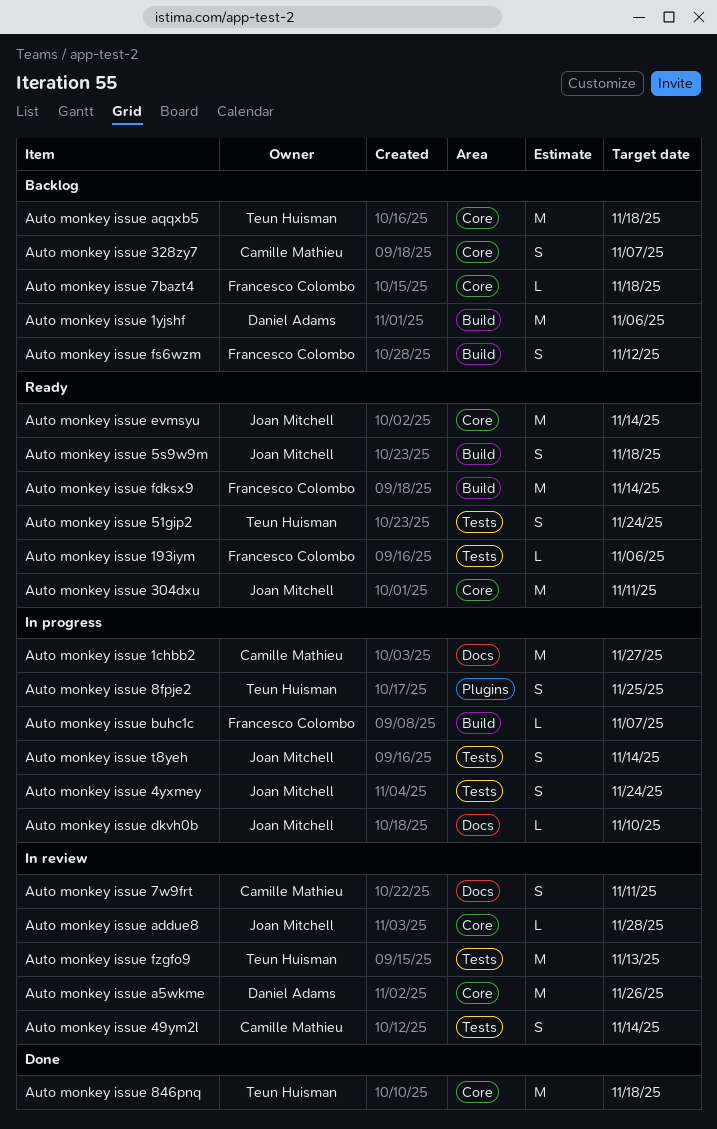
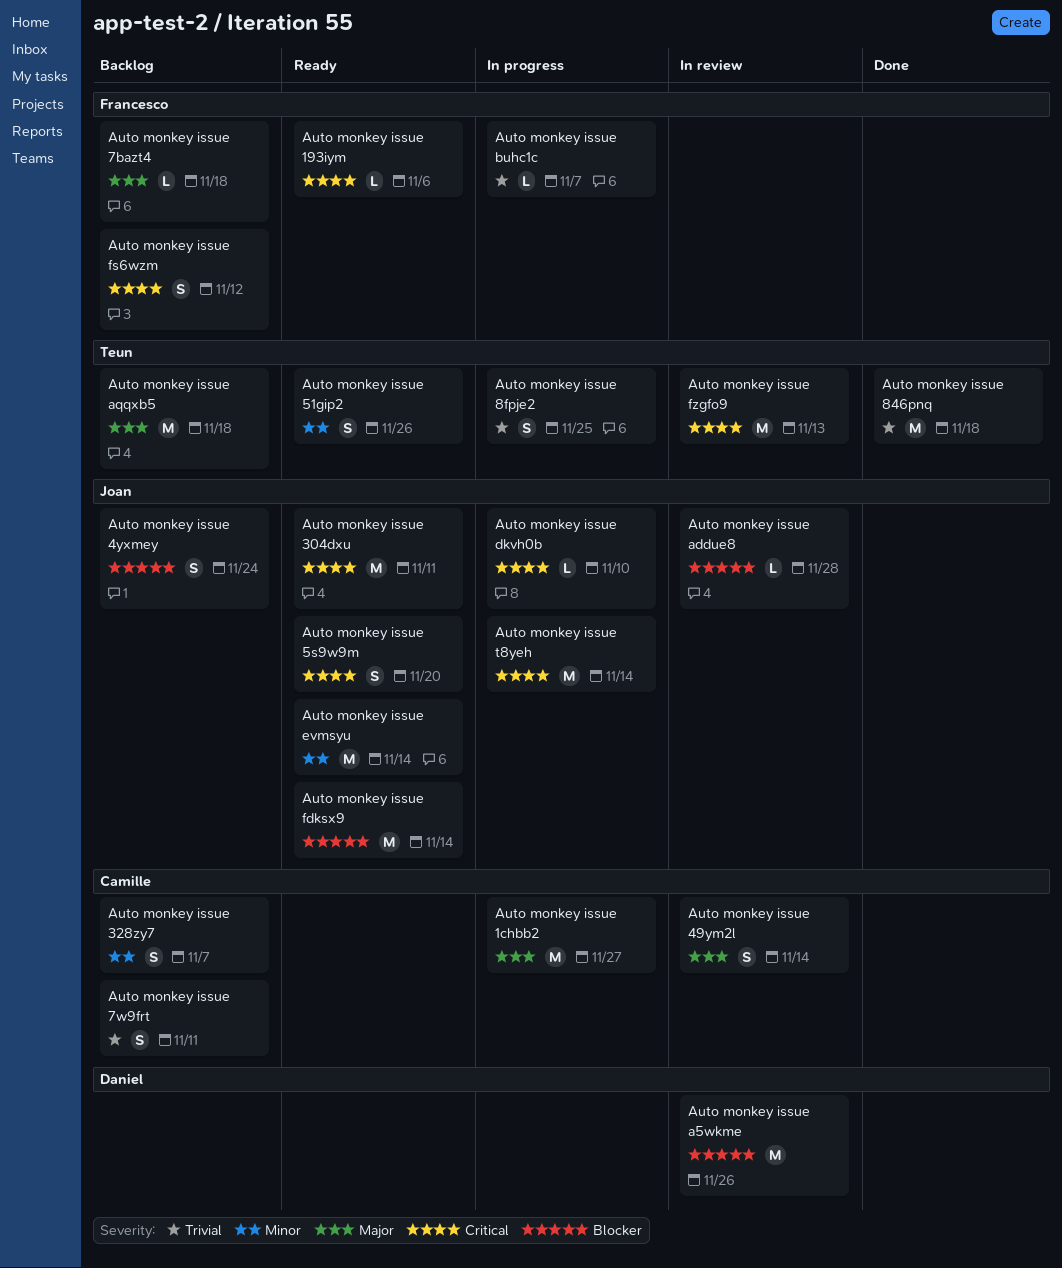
Auto monkey issue 1yjshf: present -> none
Auto monkey issue 4yxmey, status: In progress -> Backlog
Auto monkey issue 51gip2, due: Nov 24 -> Nov 26
Auto monkey issue 5s9w9m, due: Nov 18 -> Nov 20
Auto monkey issue 7w9frt, status: In review -> Backlog
Auto monkey issue fdksx9, owner: Francesco Colombo -> Joan Mitchell
Auto monkey issue t8yeh, estimate: S -> M

